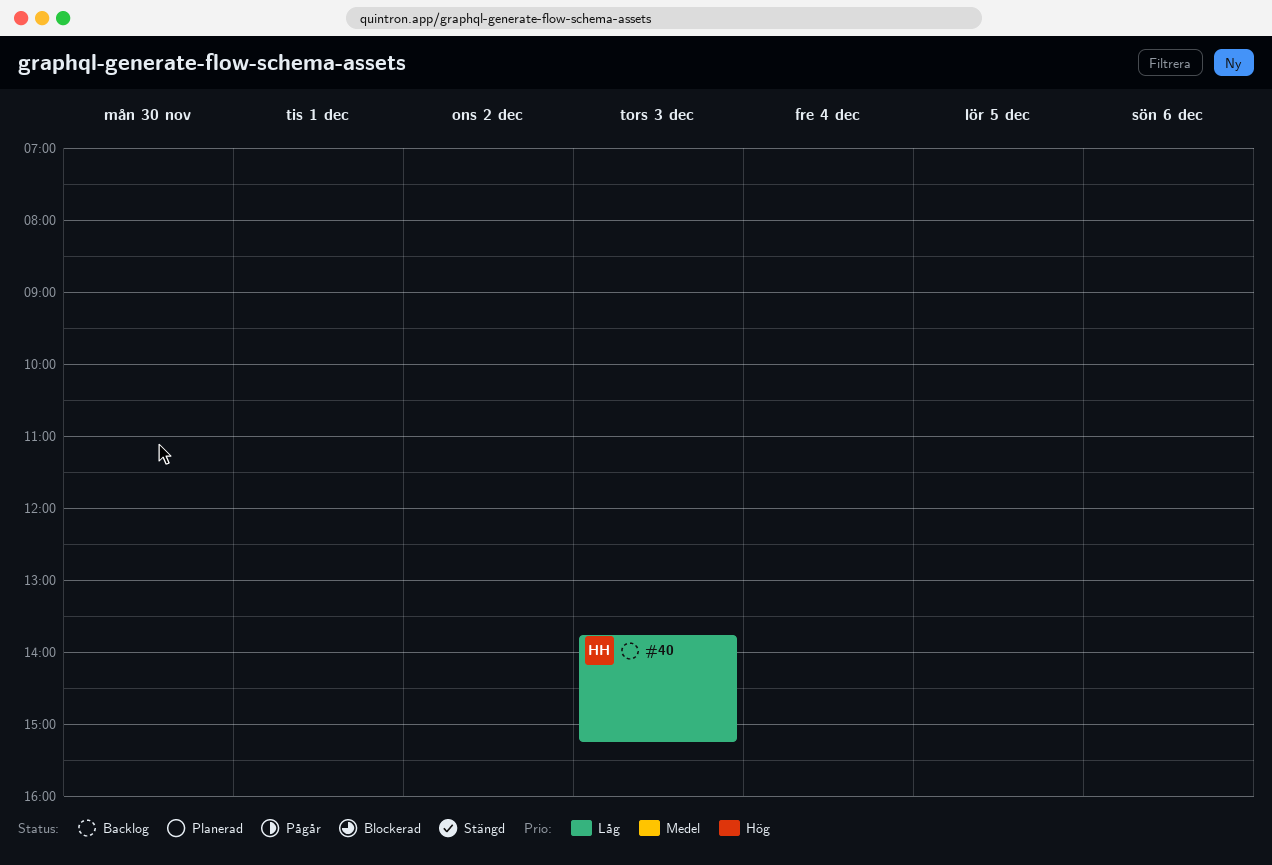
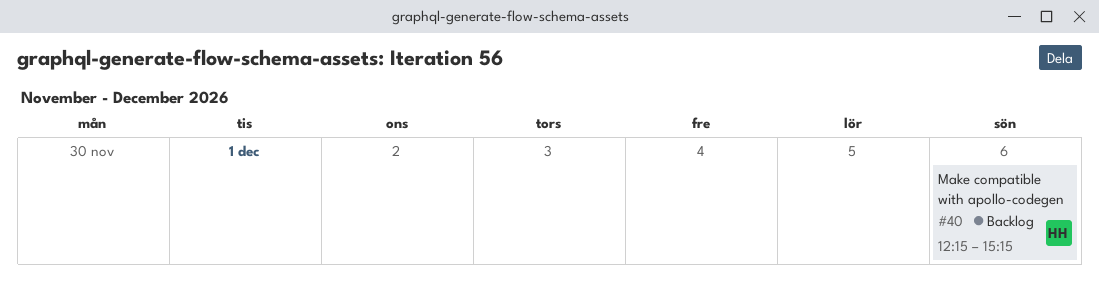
#40, day: Dec 3 -> Dec 6
#40, begins: 13:45 -> 12:15

